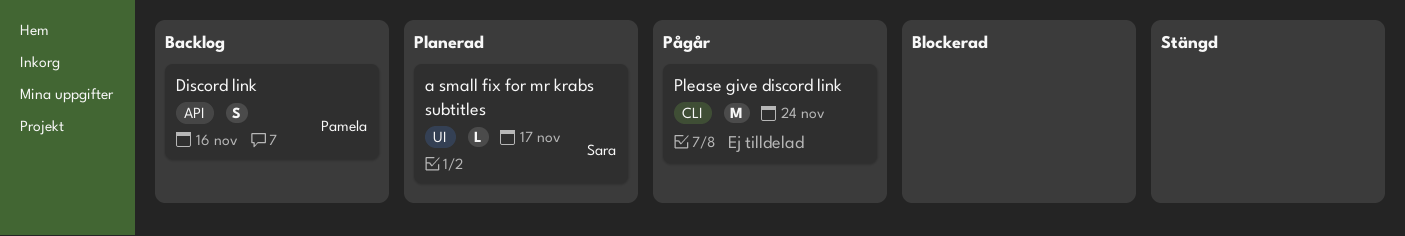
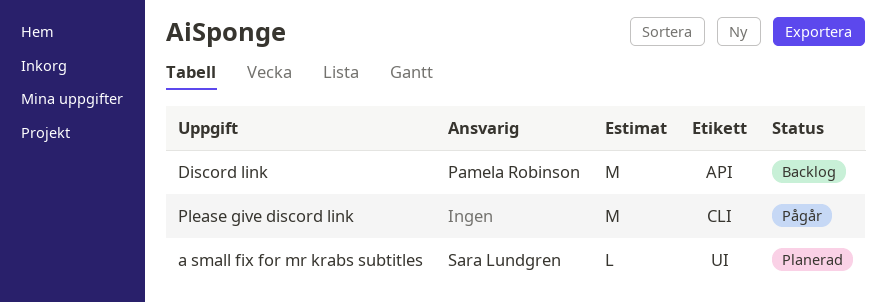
Discord link, estimate: S -> M

